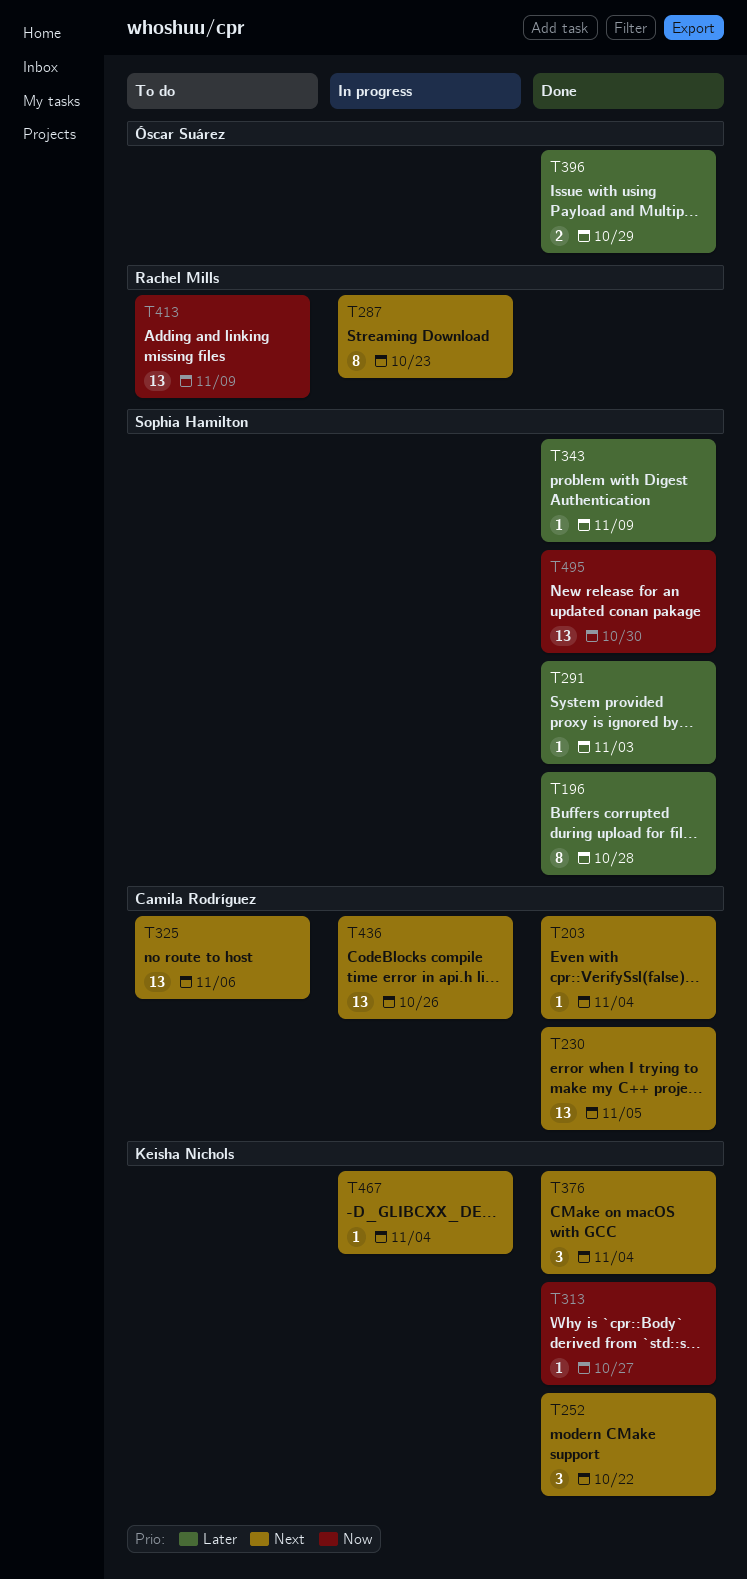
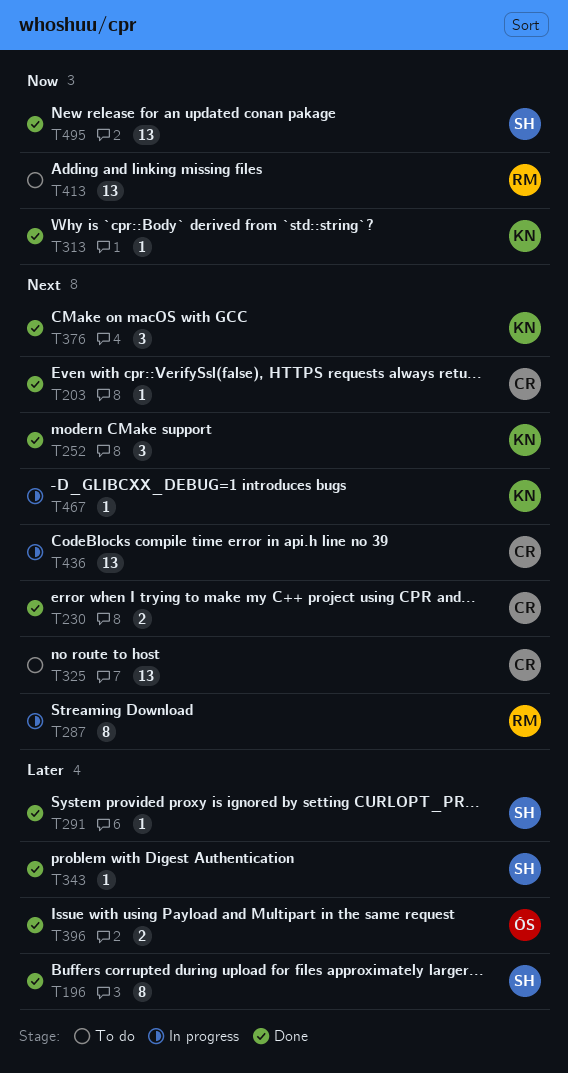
T230, estimate: 13 -> 2

